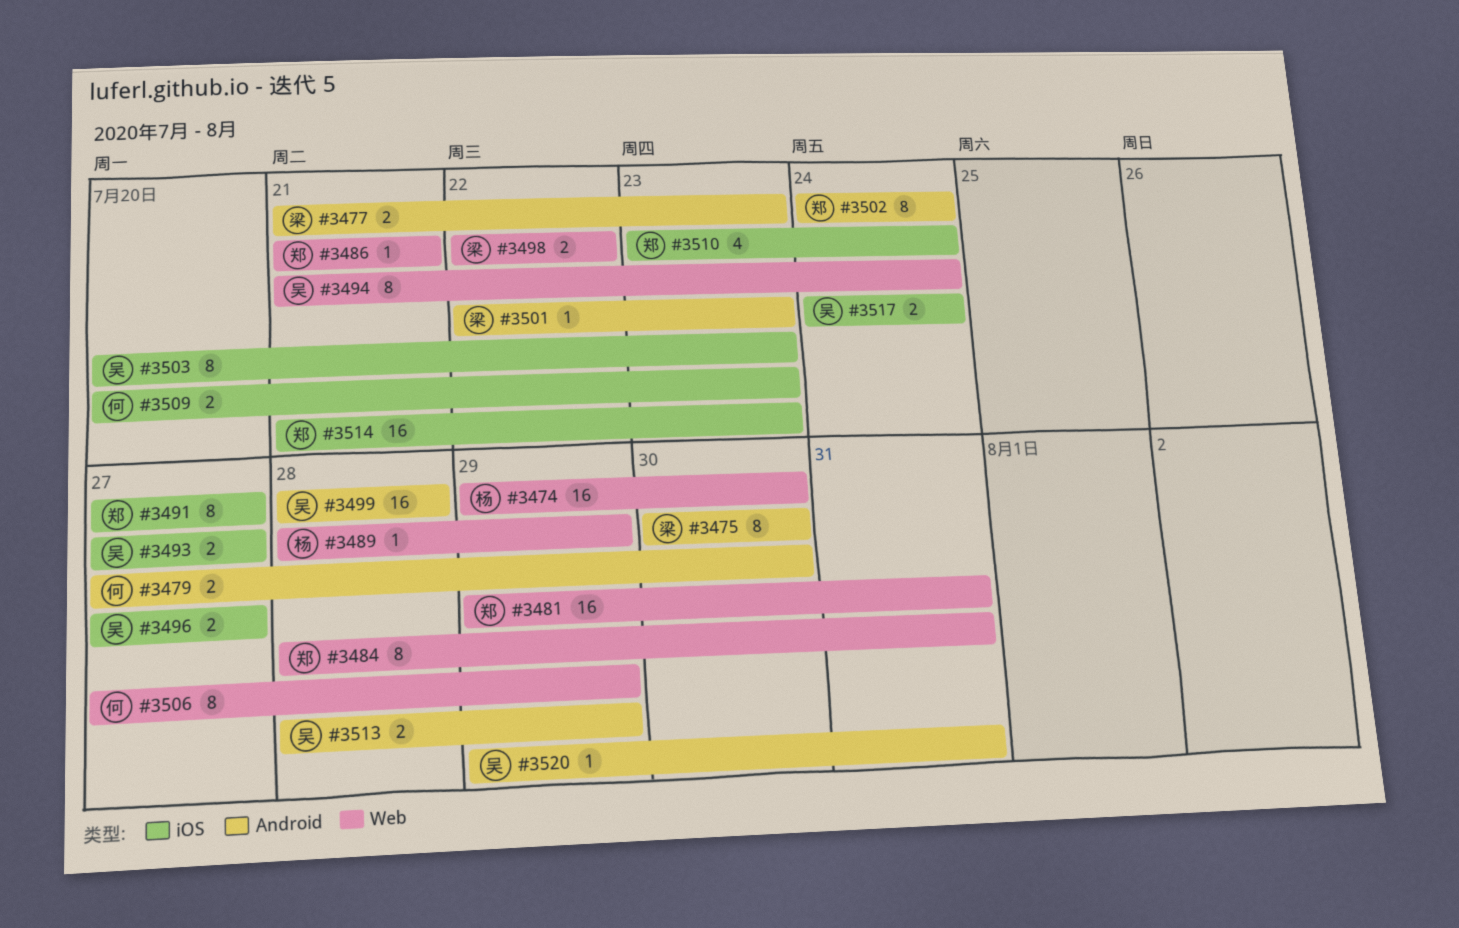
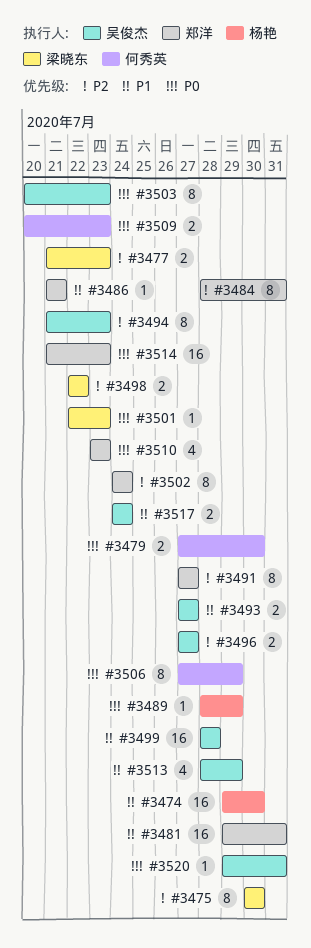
#3494, due: Jul 24 -> Jul 23
#3510, due: Jul 24 -> Jul 23
#3513, estimate: 2 -> 4

